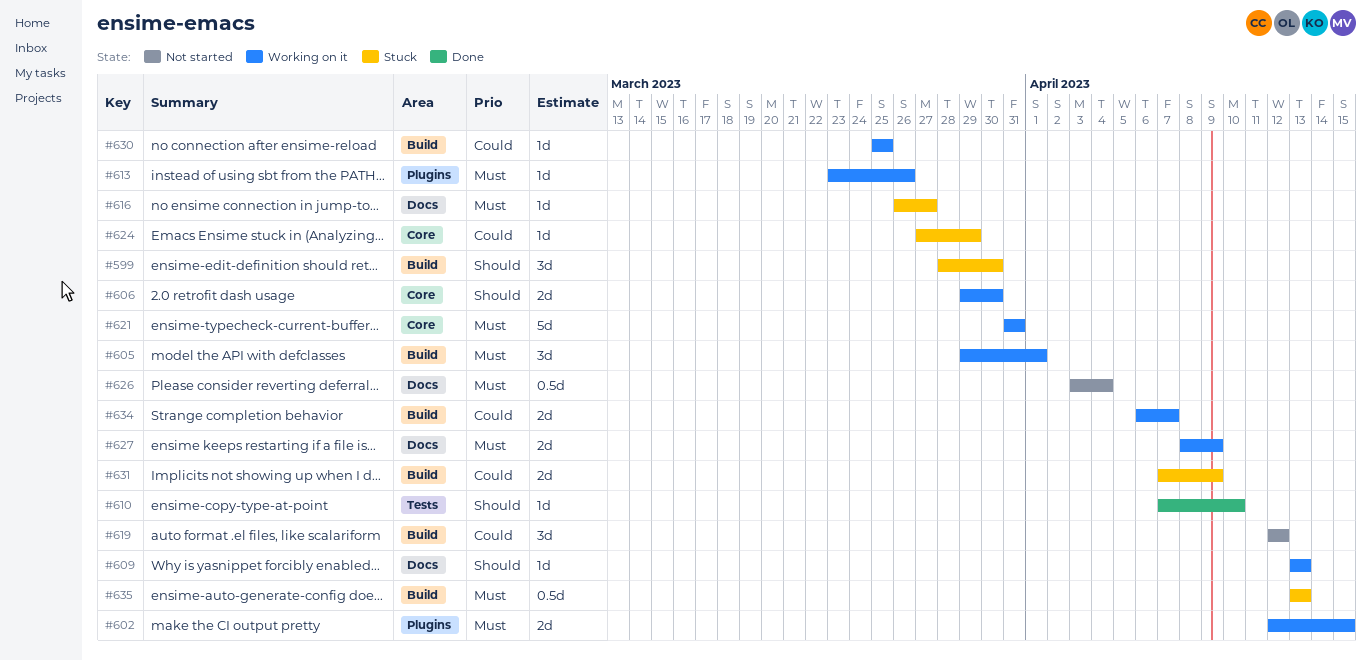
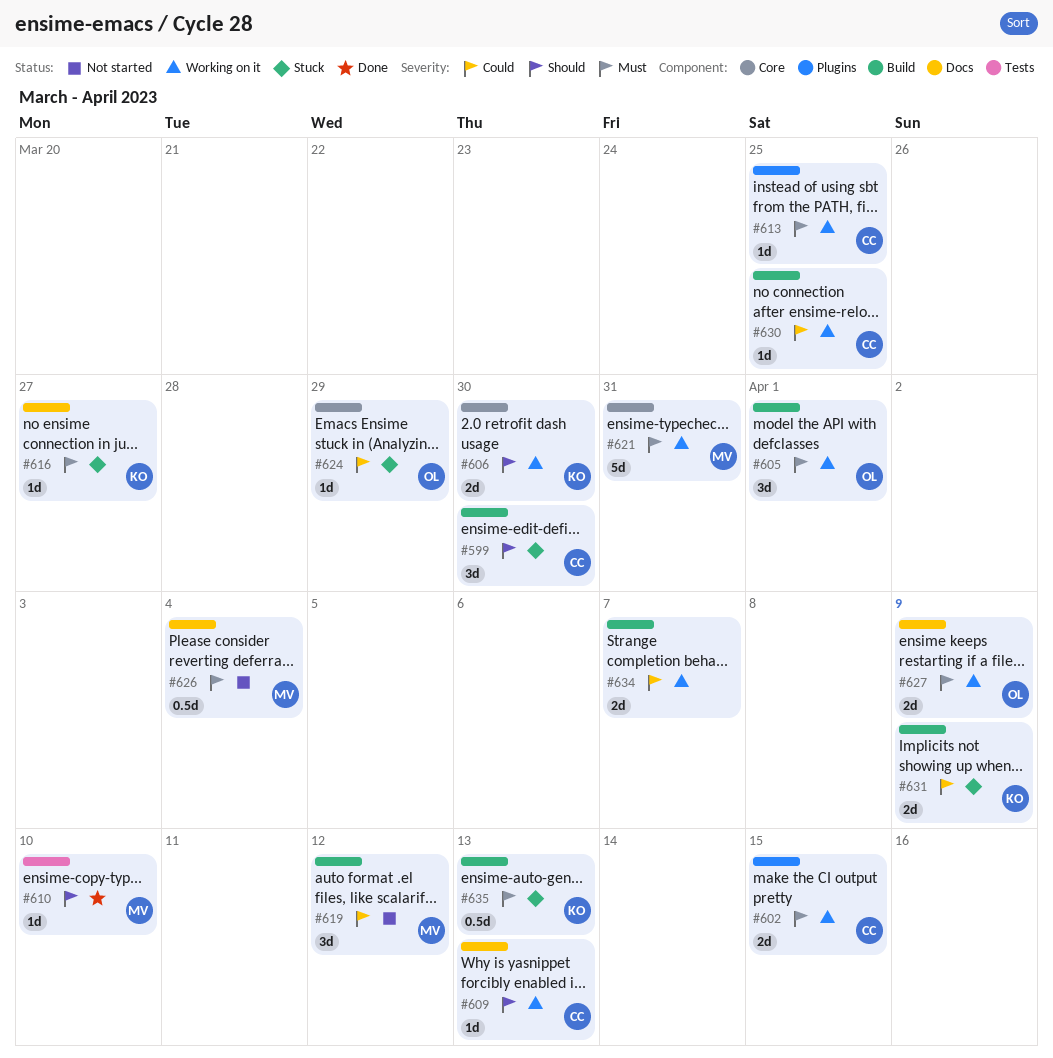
#613, due: Mar 26 -> Mar 25

